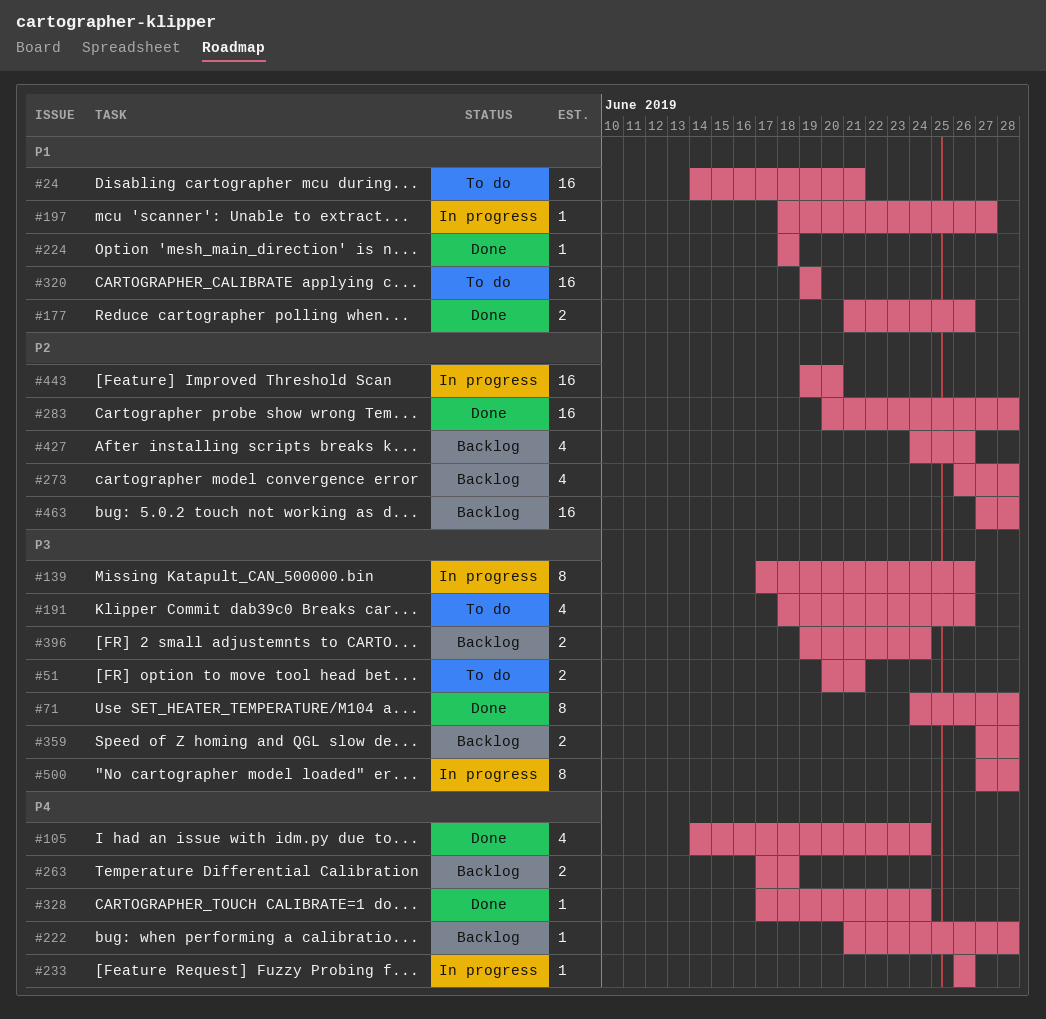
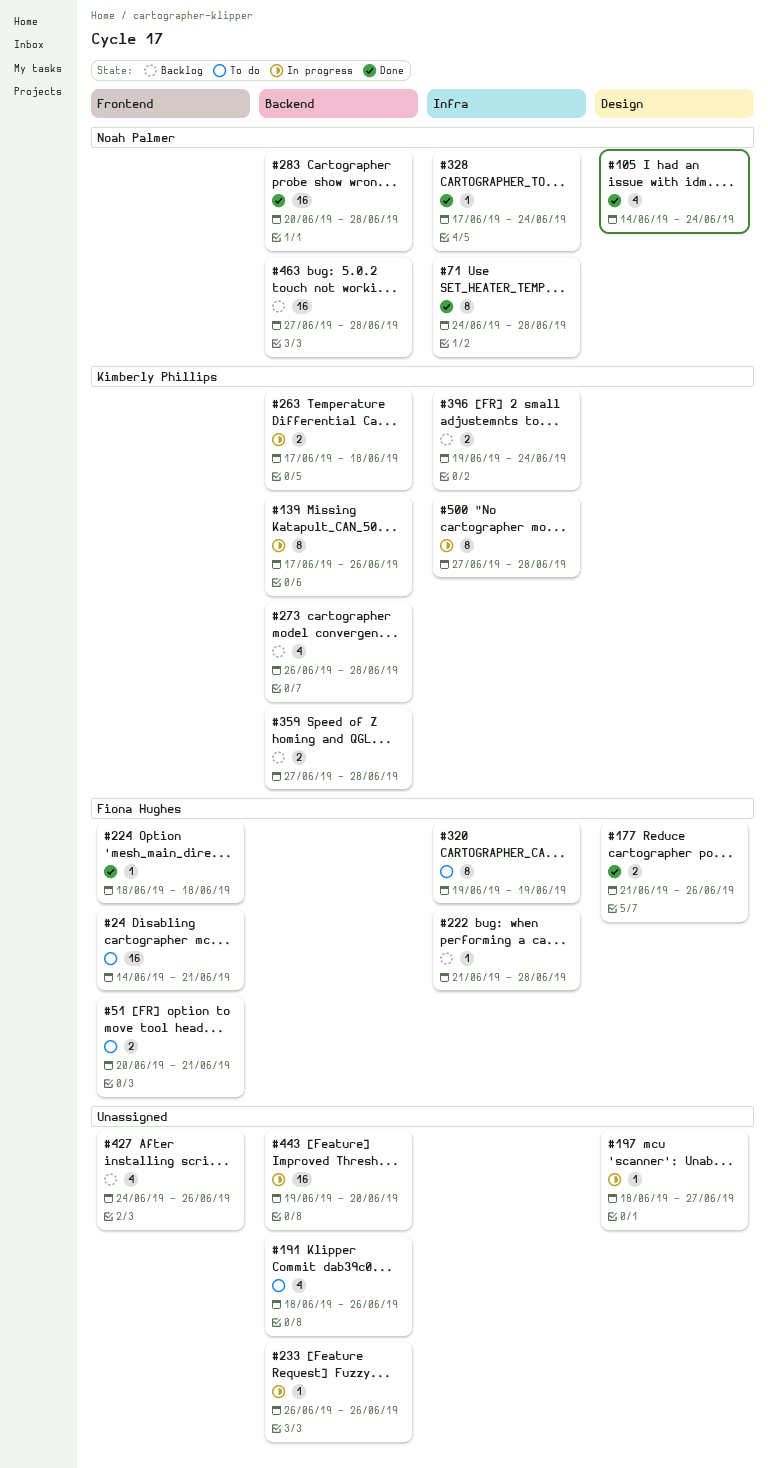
#263, status: Backlog -> In progress
#320, estimate: 16 -> 8

